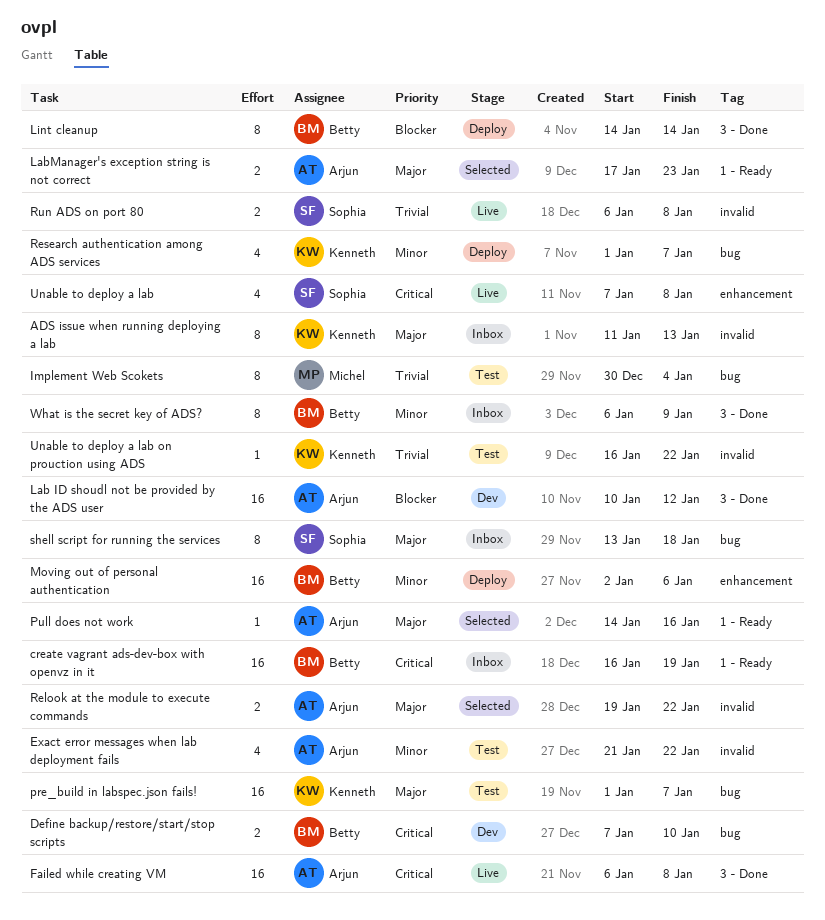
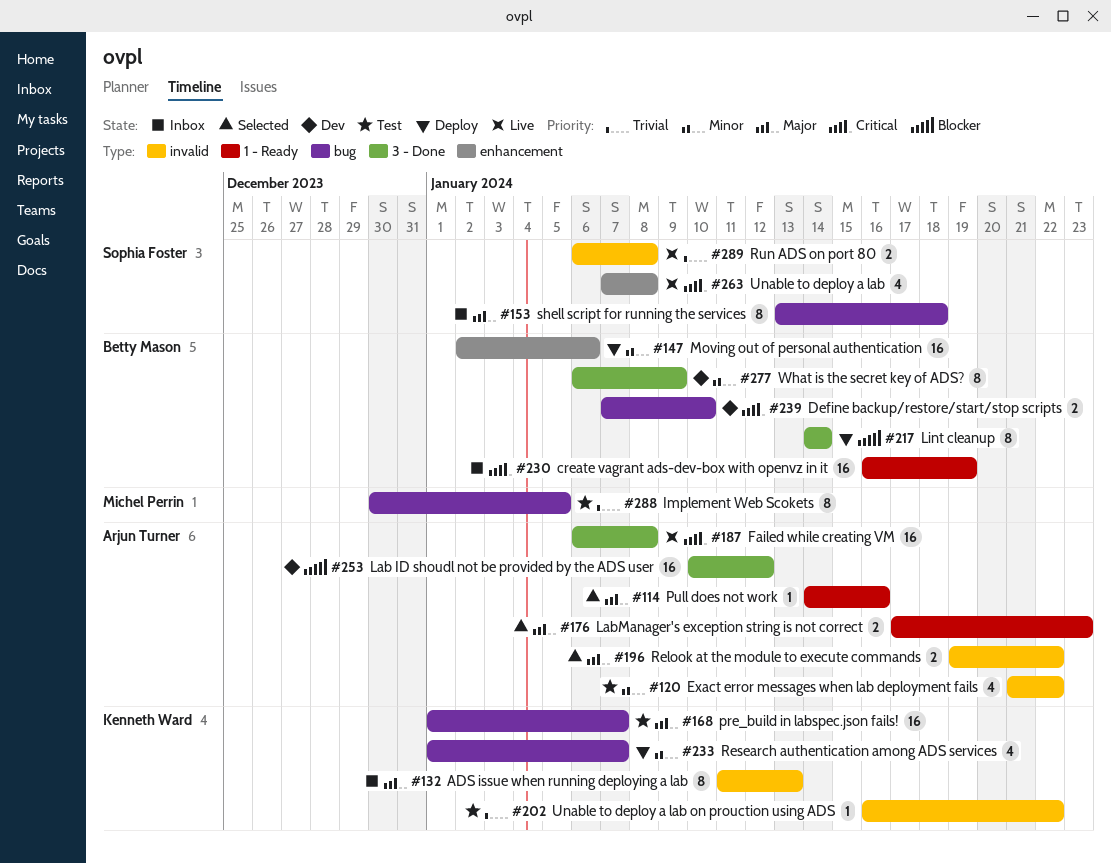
Implement Web Scokets, due: Jan 4 -> Jan 5
What is the secret key of ADS?, status: Inbox -> Dev

